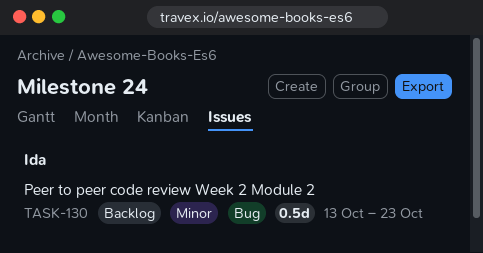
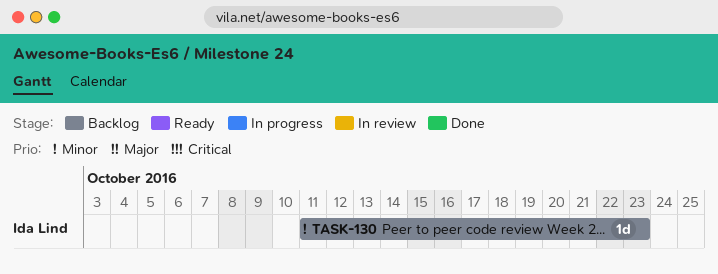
TASK-130, estimate: 0.5d -> 1d
TASK-130, start: Oct 13 -> Oct 11

